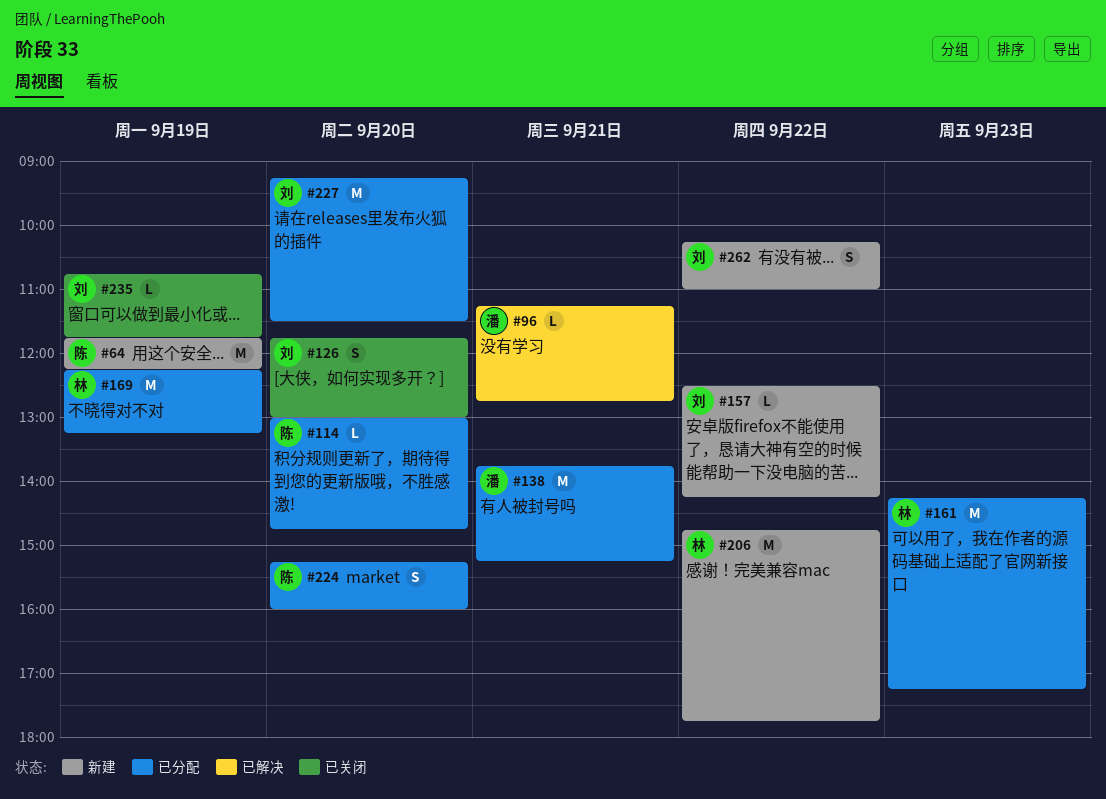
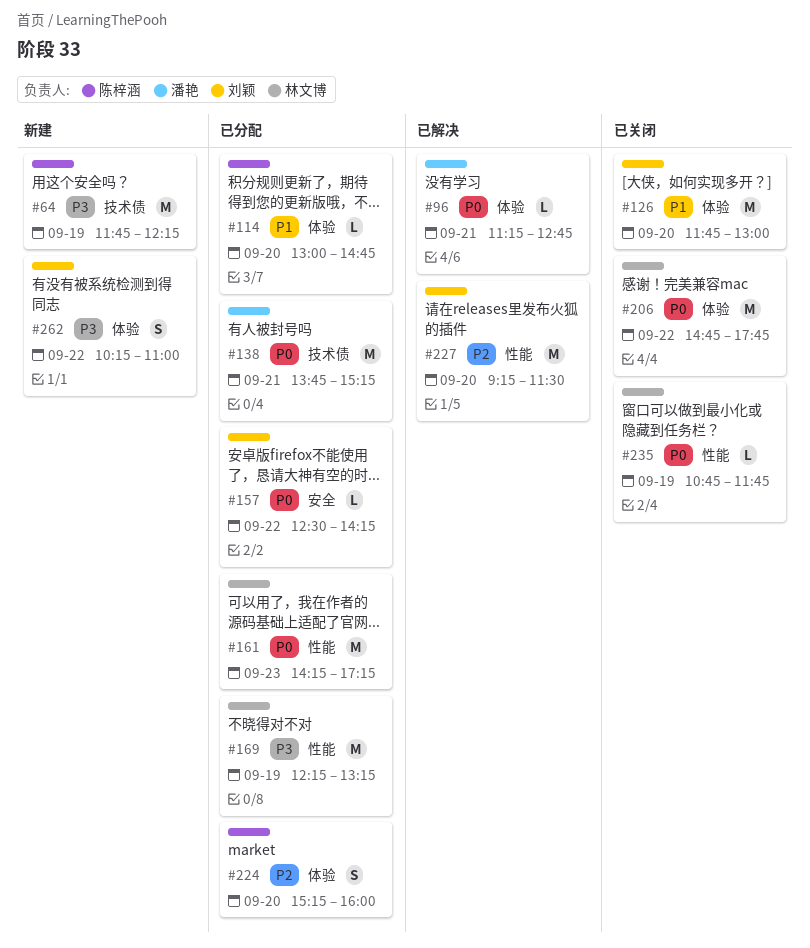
#126, estimate: S -> M
#157, status: 新建 -> 已分配
#206, status: 新建 -> 已关闭
#227, status: 已分配 -> 已解决
#235, owner: 刘颖 -> 林文博

